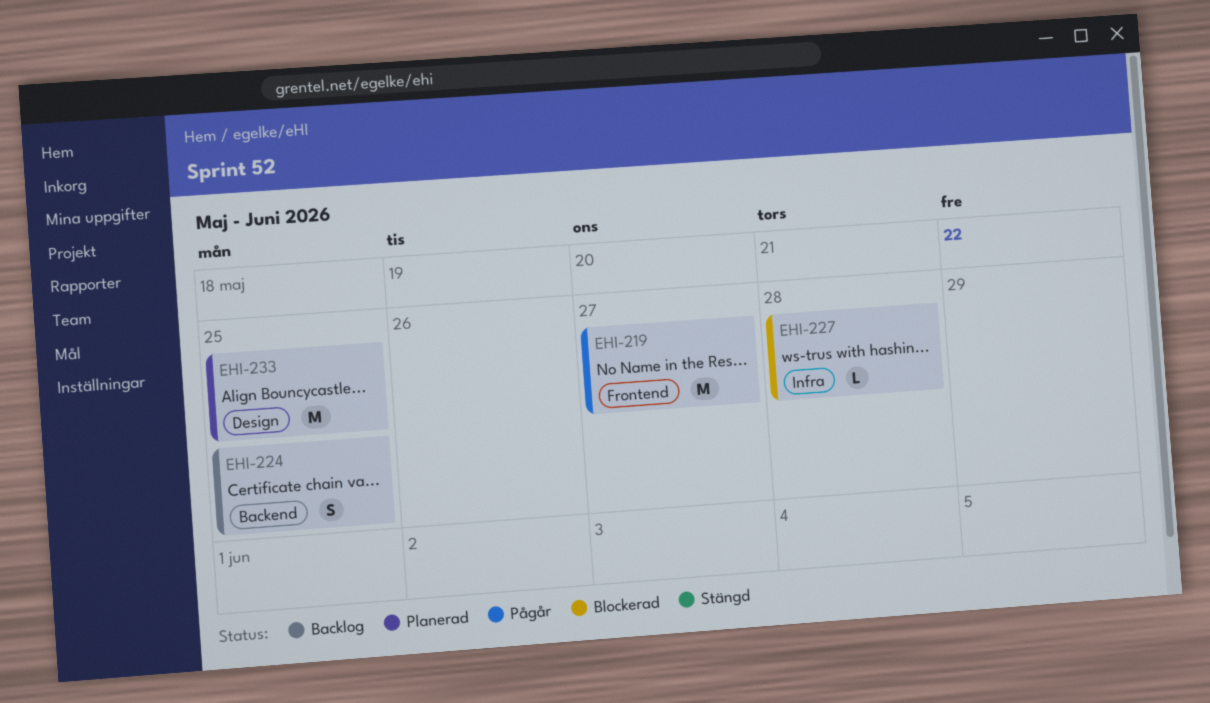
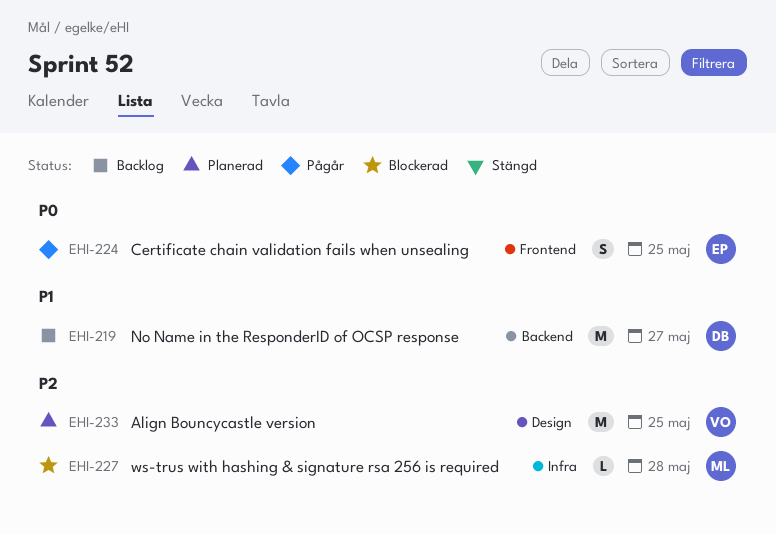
EHI-219, status: Pågår -> Backlog
EHI-219, label: Frontend -> Backend
EHI-224, status: Backlog -> Pågår
EHI-224, label: Backend -> Frontend

